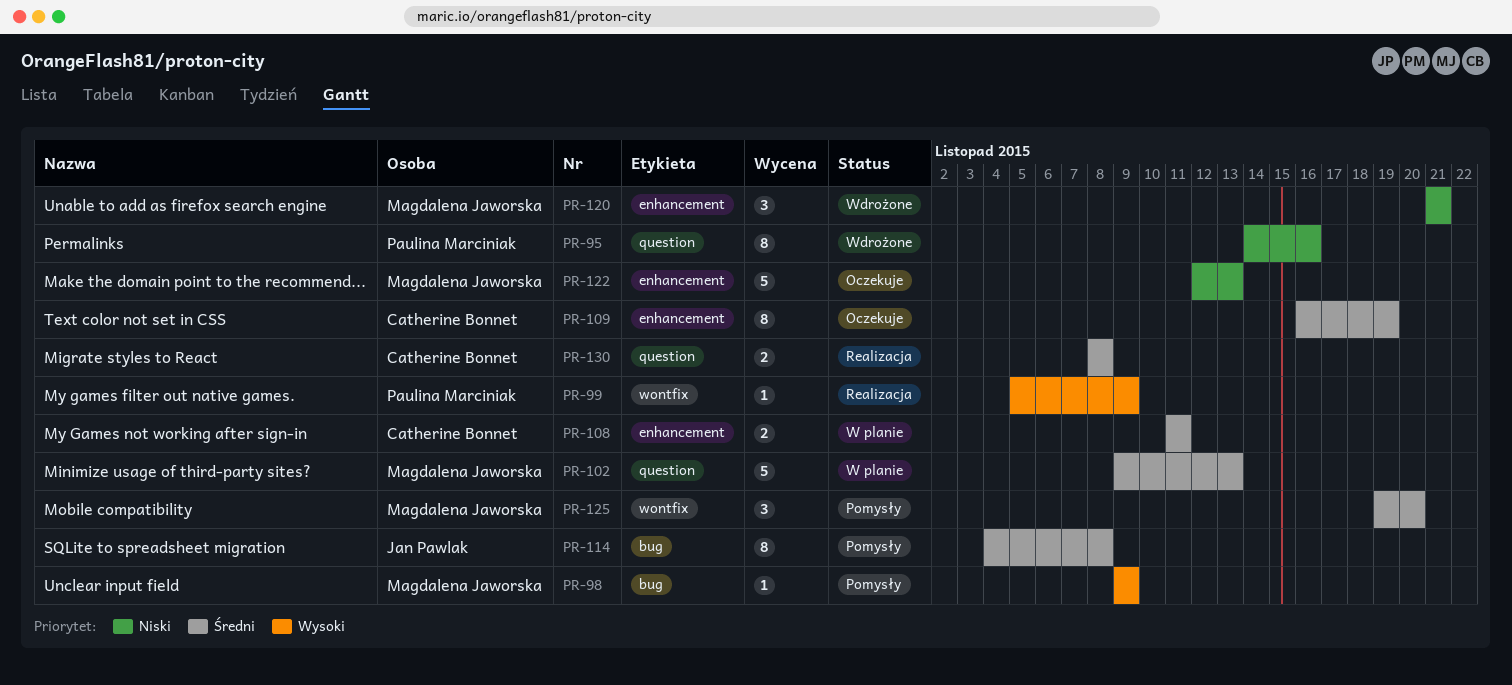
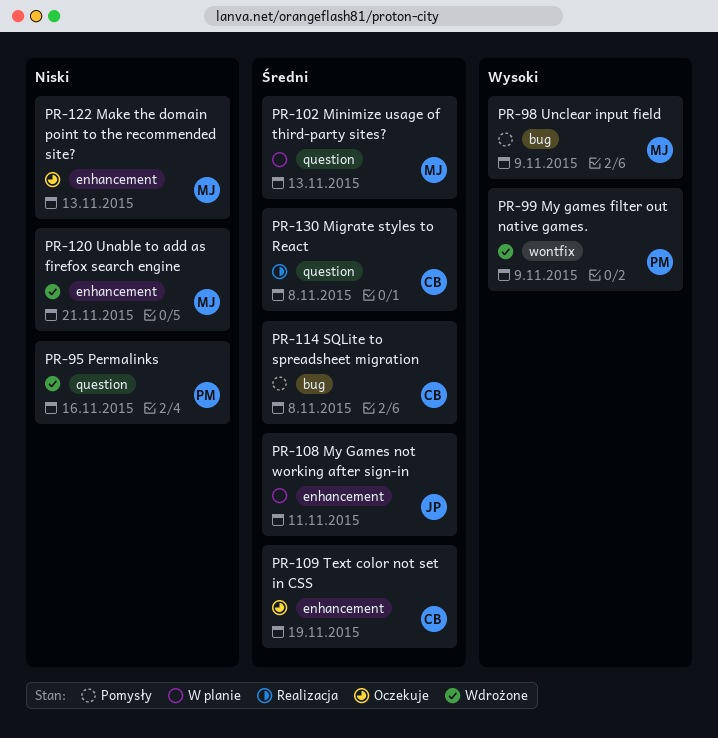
PR-99, status: Realizacja -> Wdrożone
PR-108, owner: Catherine Bonnet -> Jan Pawlak
PR-114, owner: Jan Pawlak -> Catherine Bonnet
PR-125: present -> none

